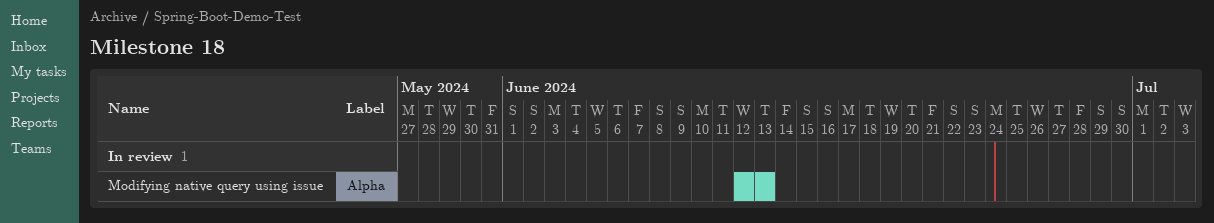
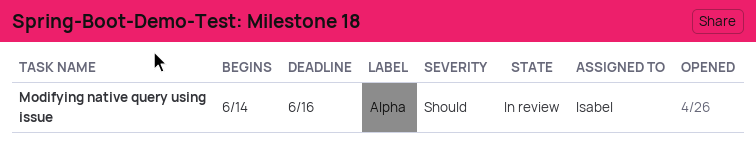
Modifying native query using issue, start: Jun 12 -> Jun 14
Modifying native query using issue, due: Jun 13 -> Jun 16

